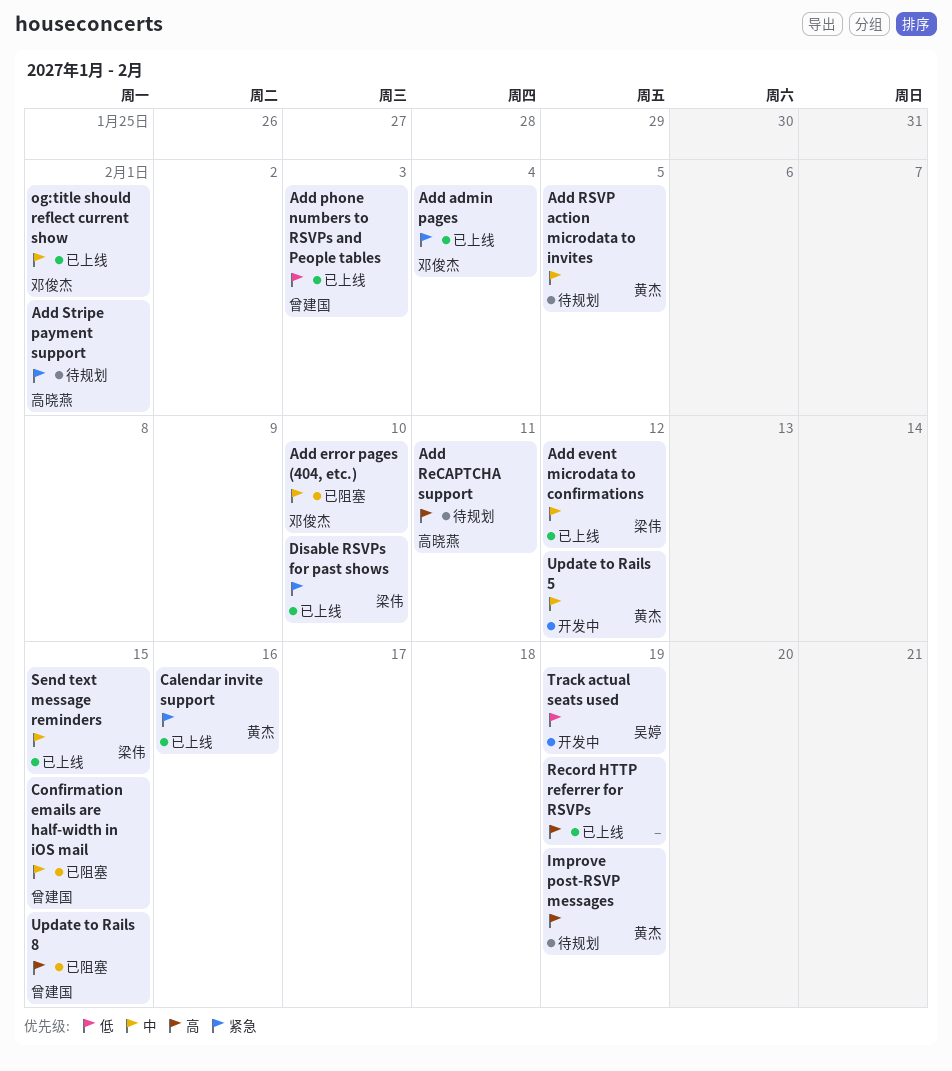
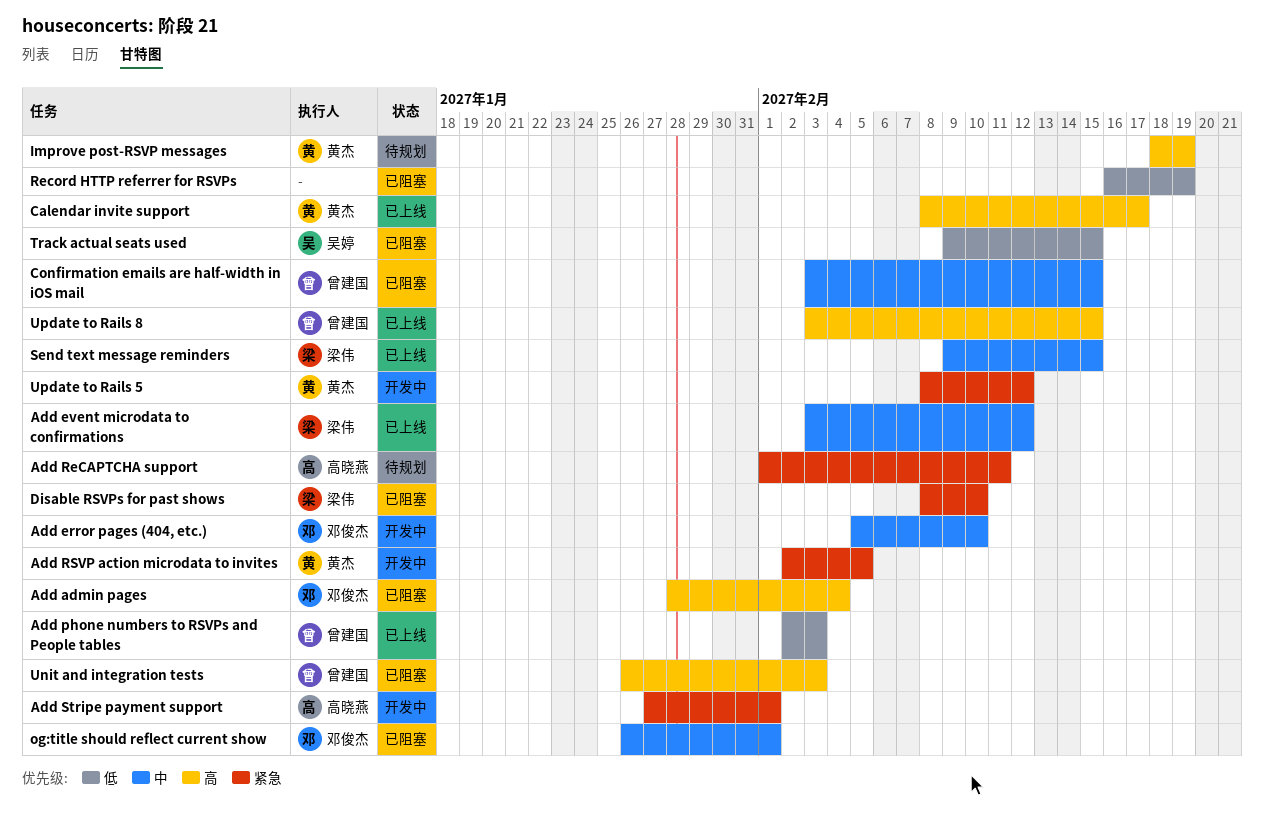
Add admin pages, status: 已上线 -> 已阻塞
Add admin pages, priority: 紧急 -> 高
Add error pages (404, etc.), status: 已阻塞 -> 开发中
Add ReCAPTCHA support, priority: 高 -> 紧急
Add RSVP action microdata to invites, status: 待规划 -> 开发中
Add RSVP action microdata to invites, priority: 中 -> 紧急
Add Stripe payment support, status: 待规划 -> 开发中
Calendar invite support, priority: 紧急 -> 高
Calendar invite support, due: Feb 16 -> Feb 17
Disable RSVPs for past shows, status: 已上线 -> 已阻塞
og:title should reflect current show, status: 已上线 -> 已阻塞
Record HTTP referrer for RSVPs, status: 已上线 -> 已阻塞
Record HTTP referrer for RSVPs, priority: 高 -> 低
Track actual seats used, status: 开发中 -> 已阻塞
Track actual seats used, due: Feb 19 -> Feb 15
Unit and integration tests: none -> present
Update to Rails 5, priority: 中 -> 紧急
Update to Rails 8, status: 已阻塞 -> 已上线

